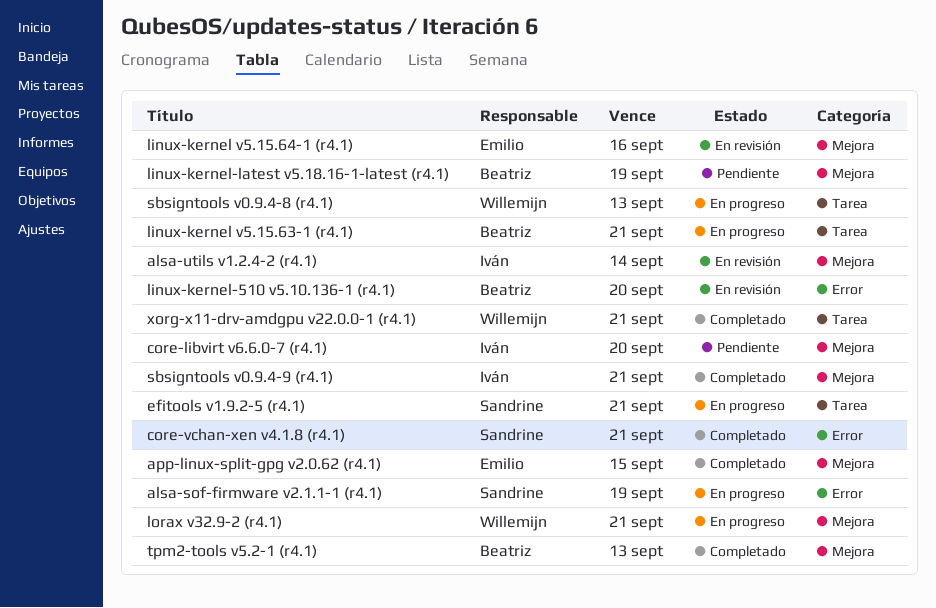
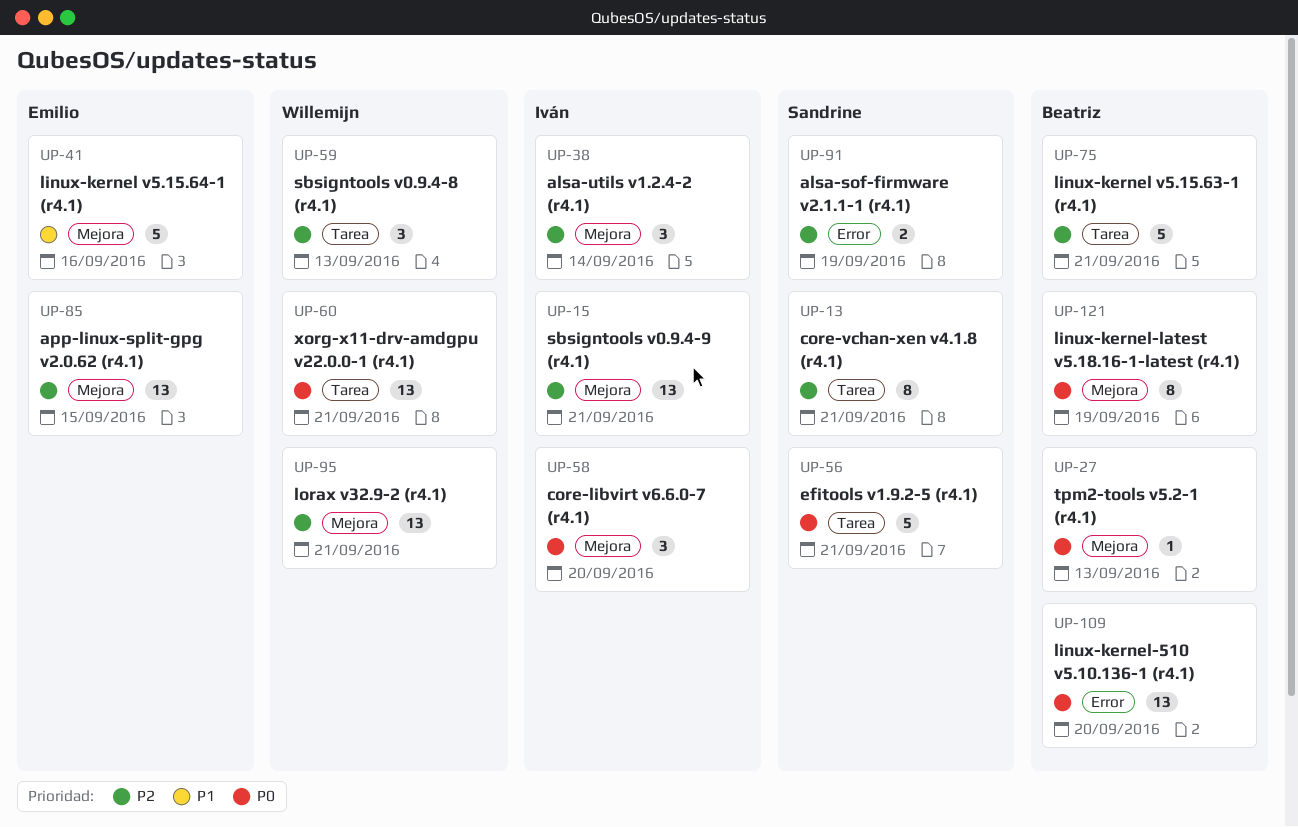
core-vchan-xen v4.1.8 (r4.1), label: Error -> Tarea

